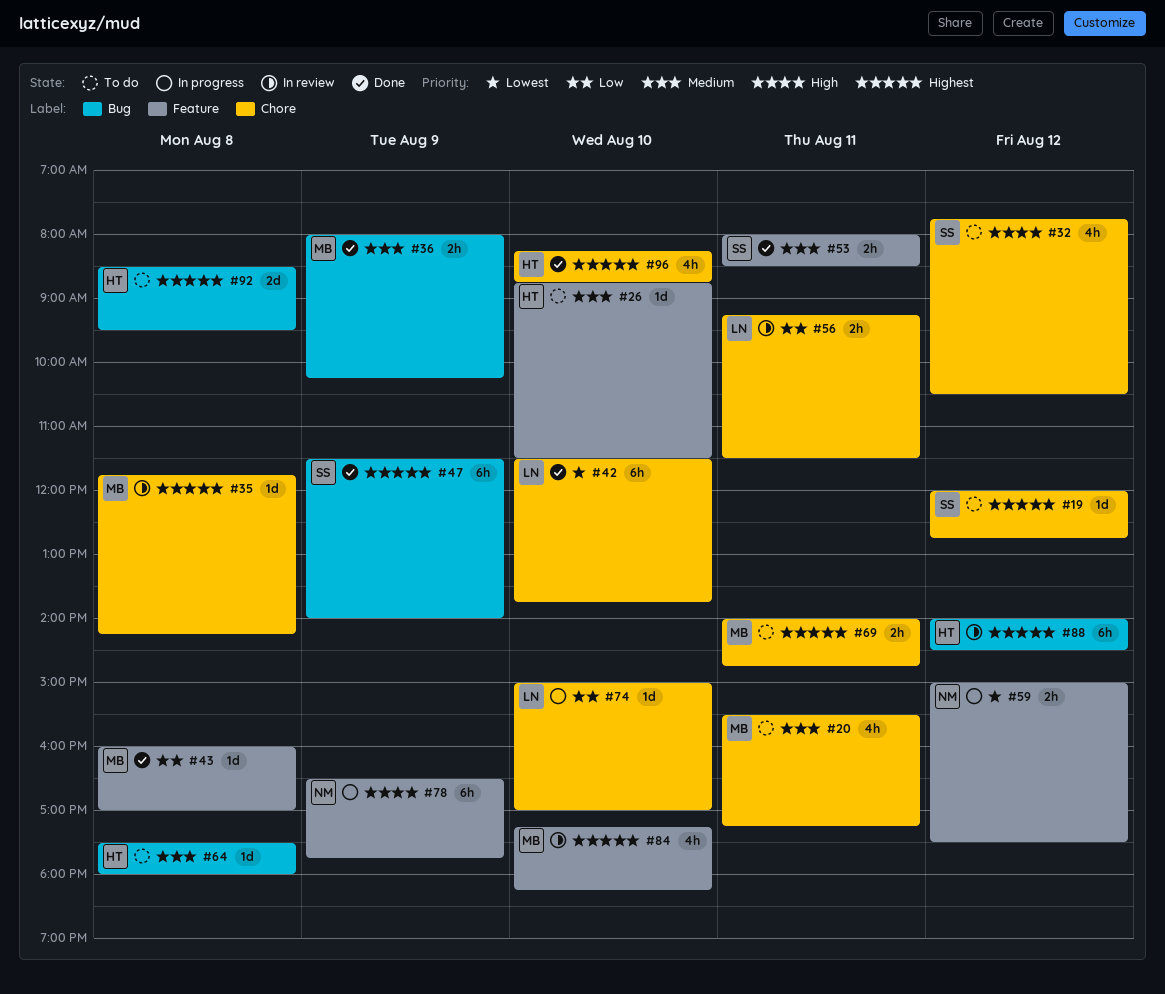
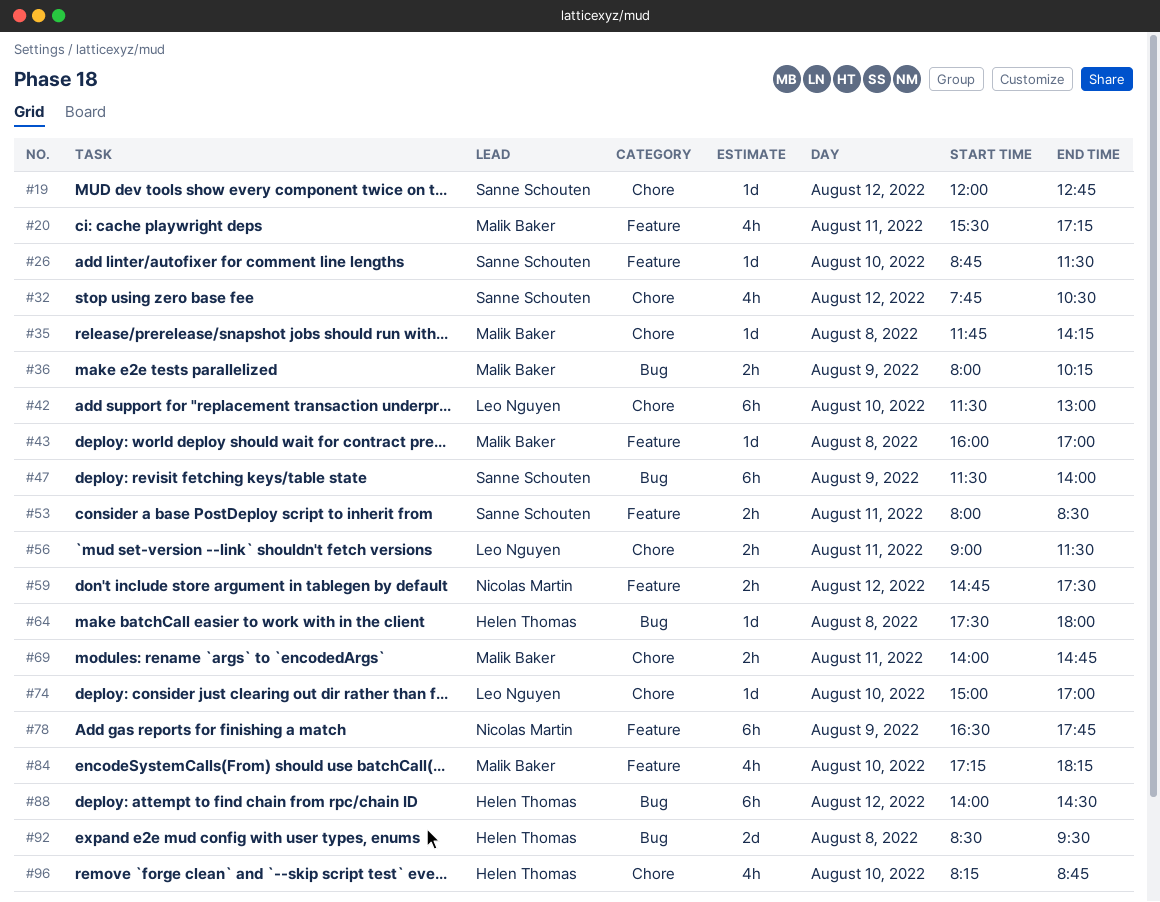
#20, label: Chore -> Feature
#26, owner: Helen Thomas -> Sanne Schouten
#42, ends: 13:45 -> 13:00
#56, begins: 09:15 -> 09:00
#59, begins: 15:00 -> 14:45

